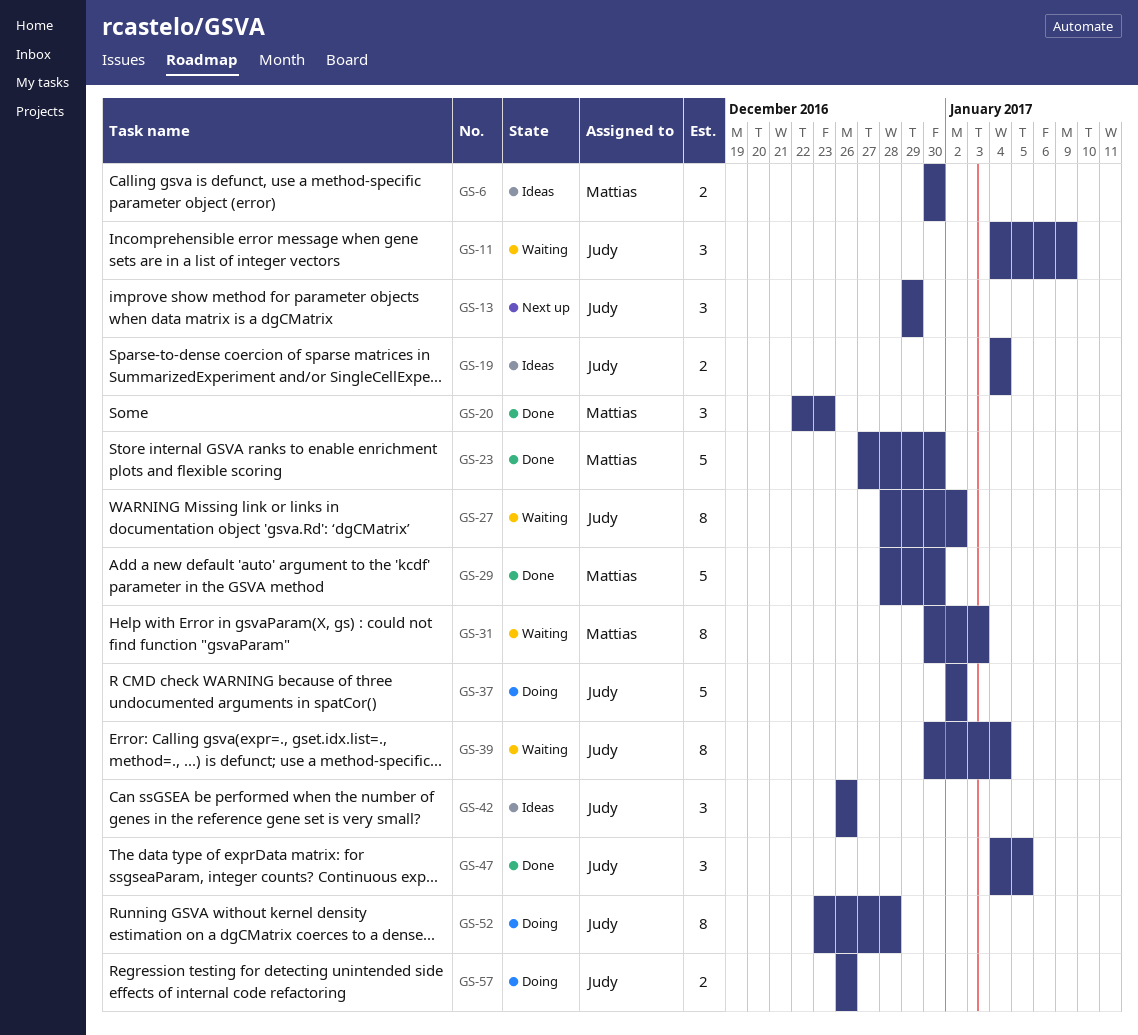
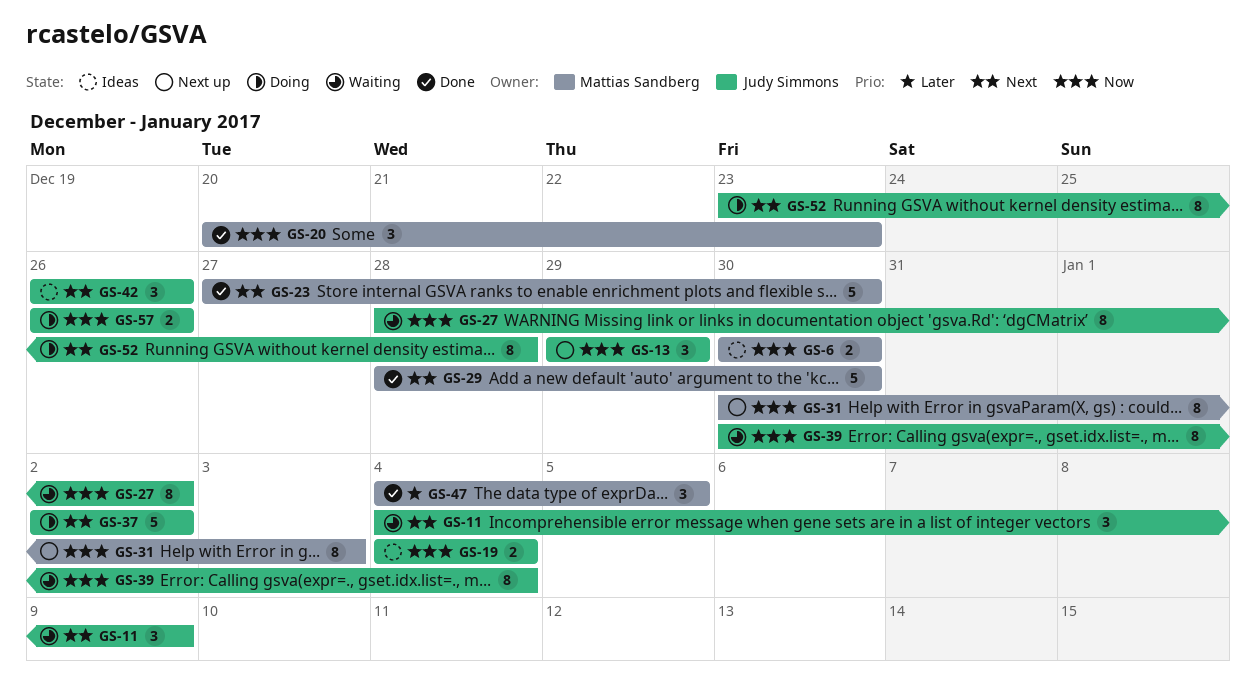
GS-20, start: Dec 22 -> Dec 20
GS-31, status: Waiting -> Next up
GS-47, owner: Judy Simmons -> Mattias Sandberg

